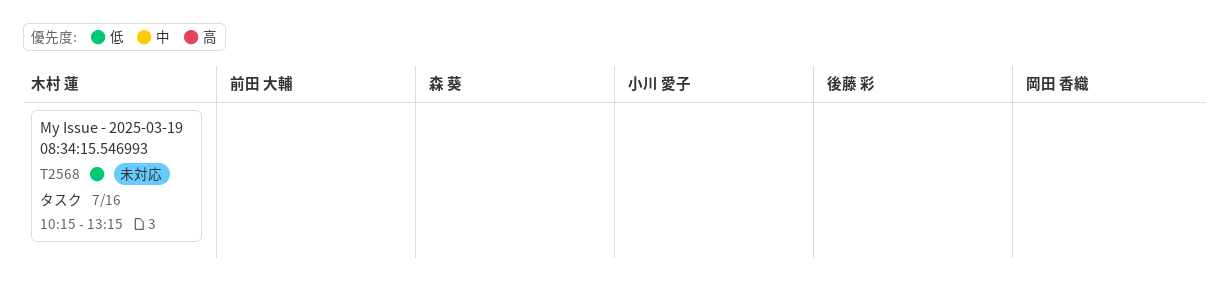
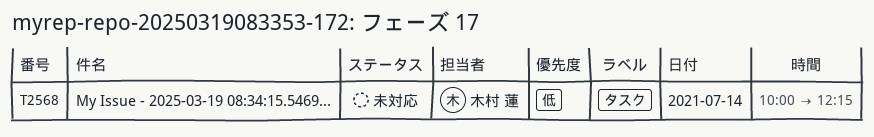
T2568, day: Jul 16 -> Jul 14
T2568, begins: 10:15 -> 10:00
T2568, ends: 13:15 -> 12:15

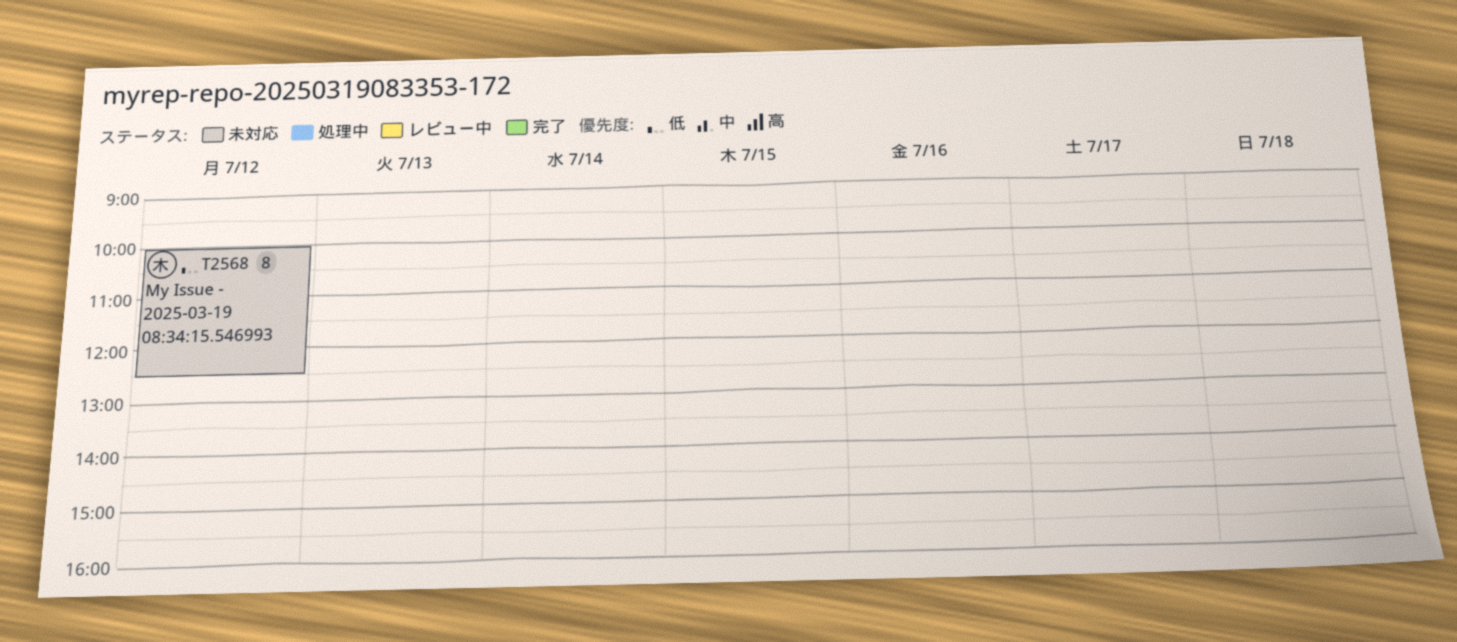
T2568, day: Jul 14 -> Jul 12
T2568, ends: 12:15 -> 12:30

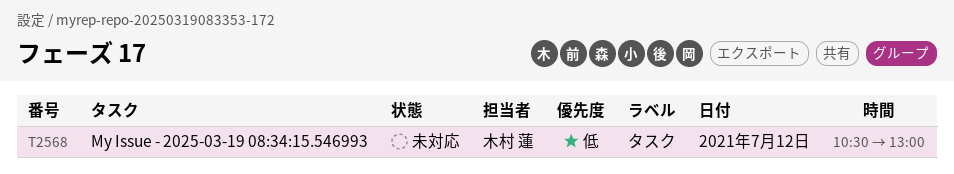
T2568, begins: 10:00 -> 10:30
T2568, ends: 12:30 -> 13:00

